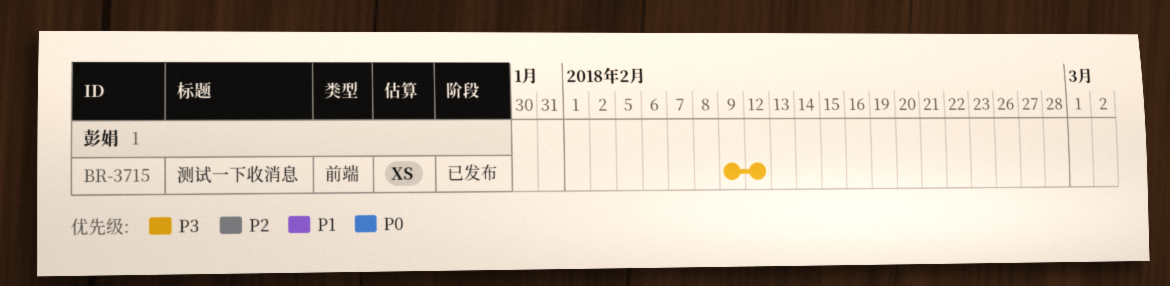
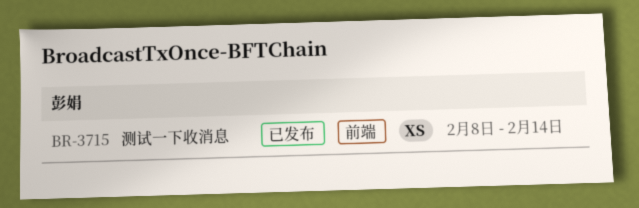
BR-3715, start: Feb 9 -> Feb 8
BR-3715, due: Feb 12 -> Feb 14

